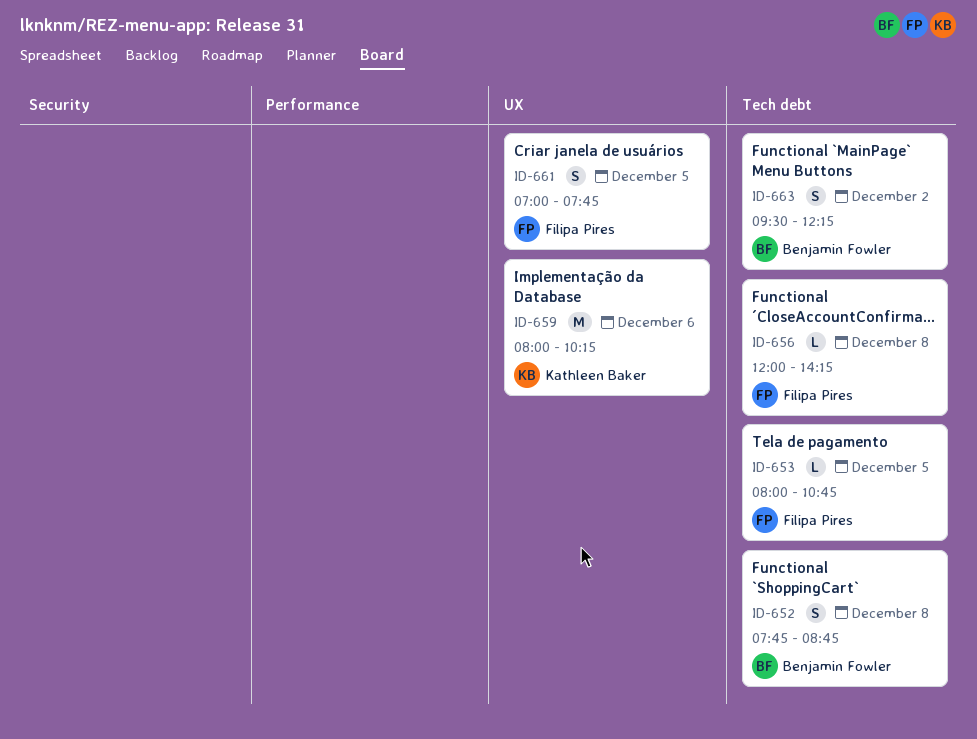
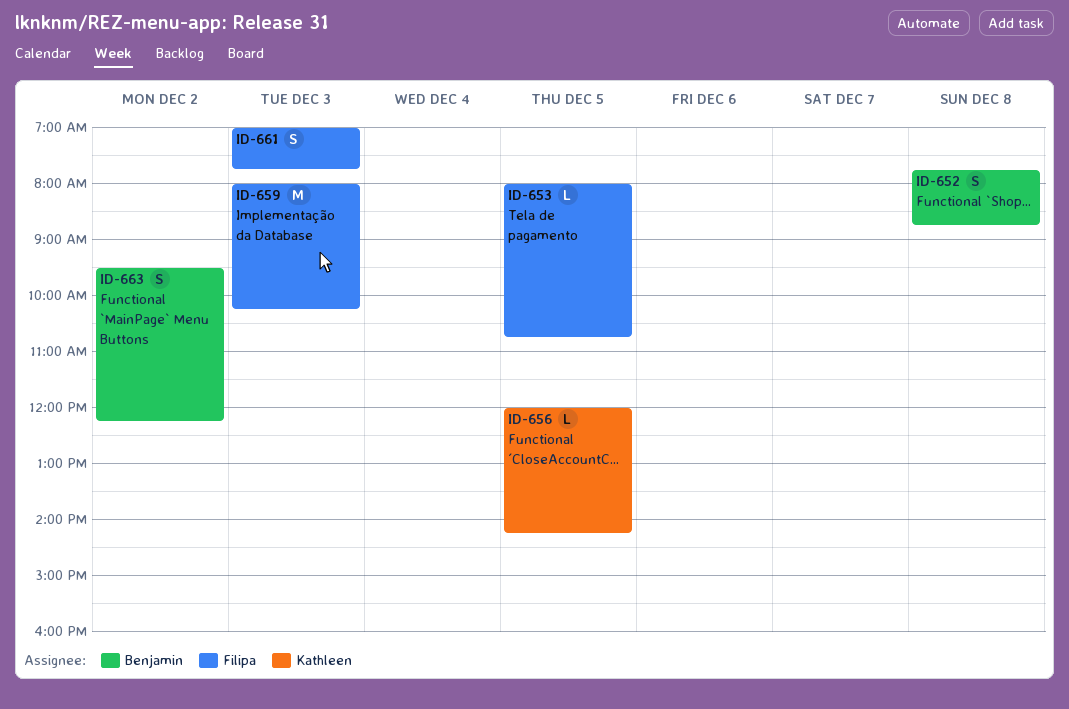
ID-656, owner: Filipa Pires -> Kathleen Baker
ID-656, day: Dec 8 -> Dec 5
ID-659, owner: Kathleen Baker -> Filipa Pires
ID-659, day: Dec 6 -> Dec 3
ID-661, day: Dec 5 -> Dec 3

